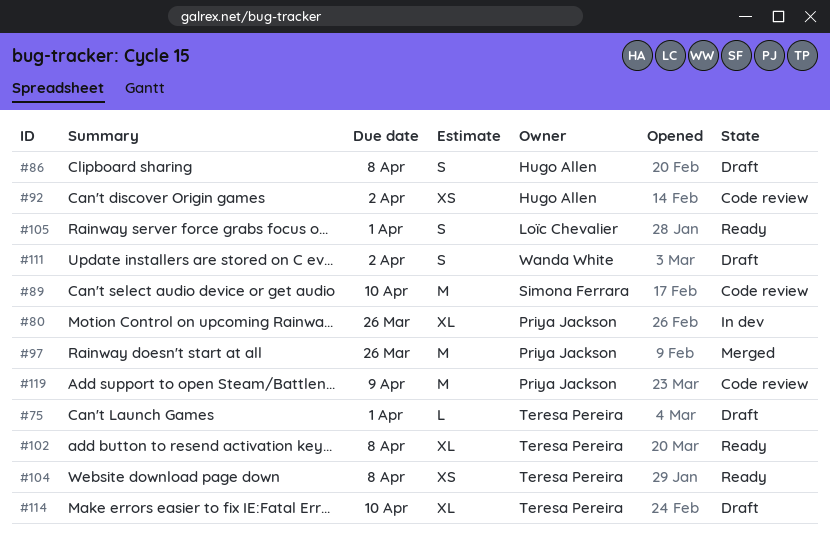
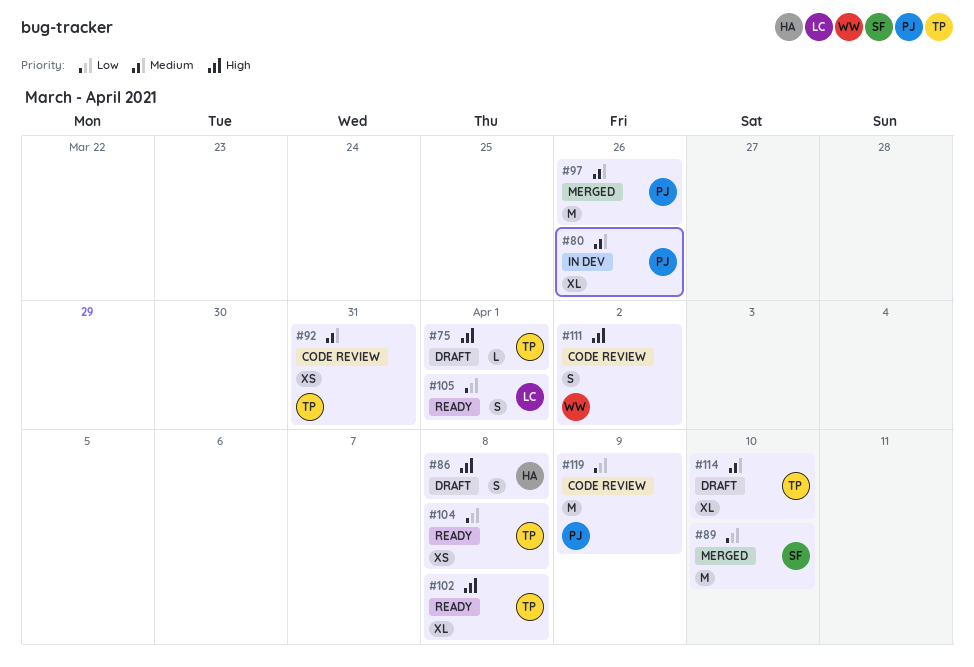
#89, status: Code review -> Merged
#92, owner: Hugo Allen -> Teresa Pereira
#92, due: Apr 2 -> Mar 31
#111, status: Draft -> Code review

